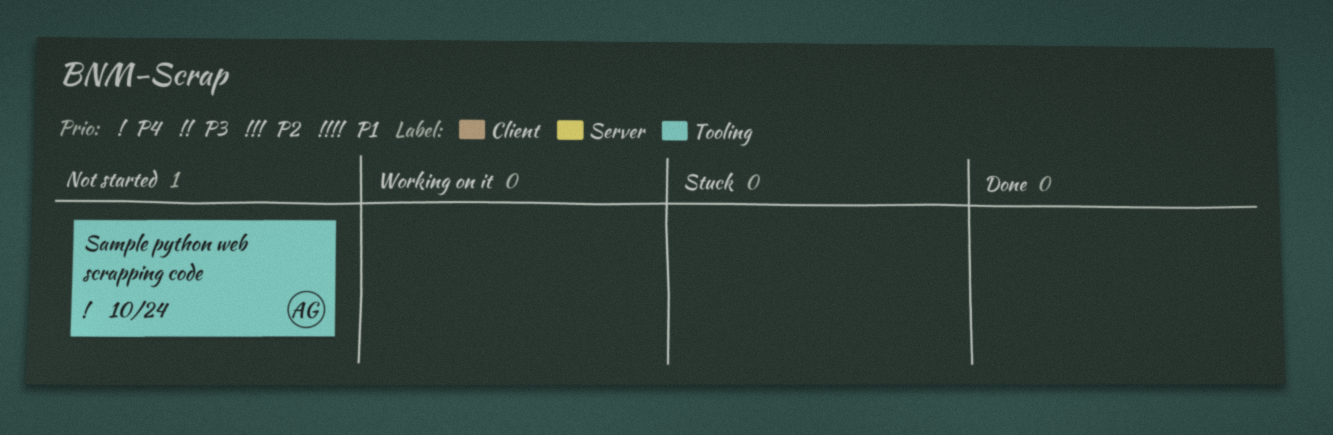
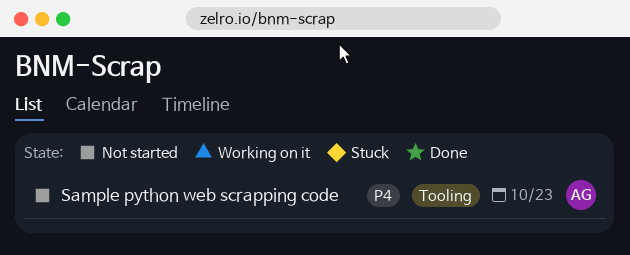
Sample python web scrapping code, due: Oct 24 -> Oct 23

